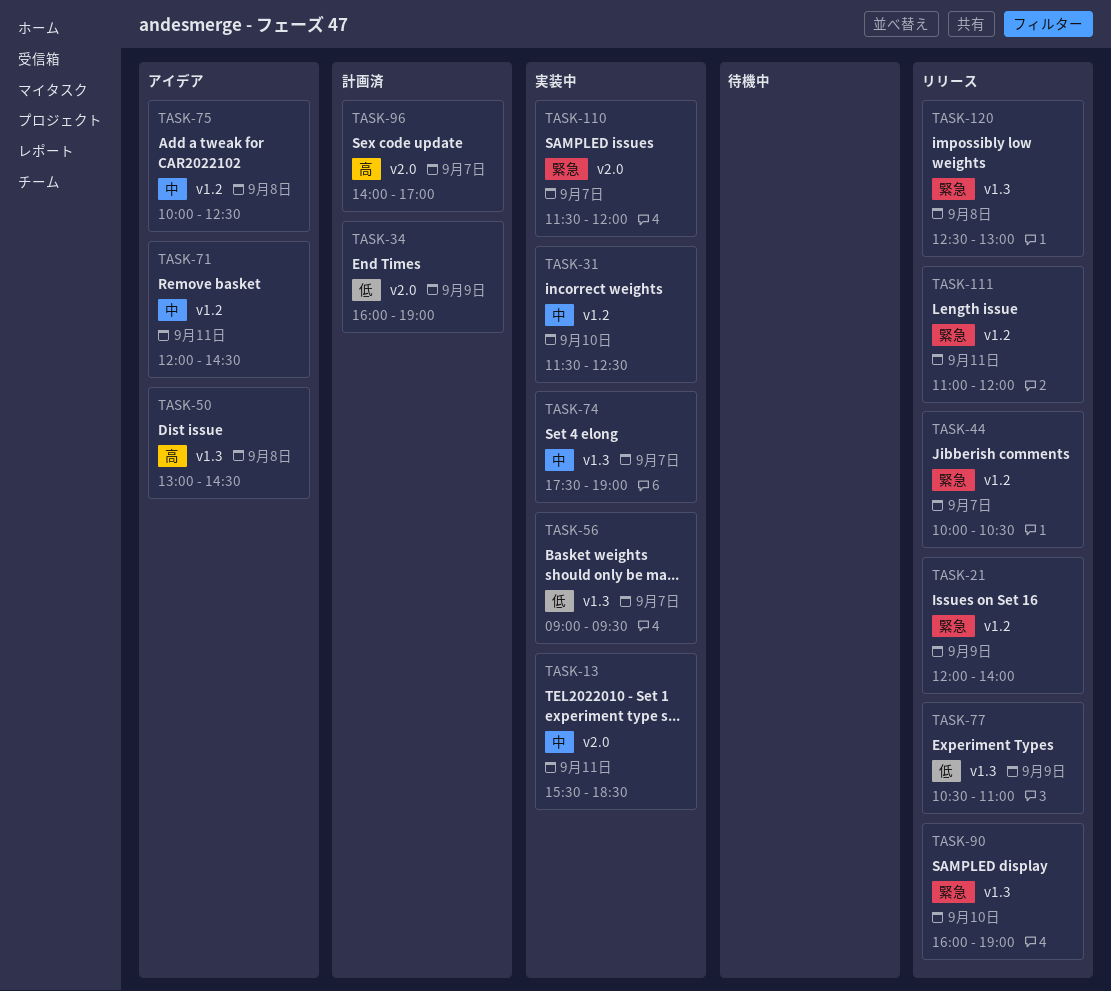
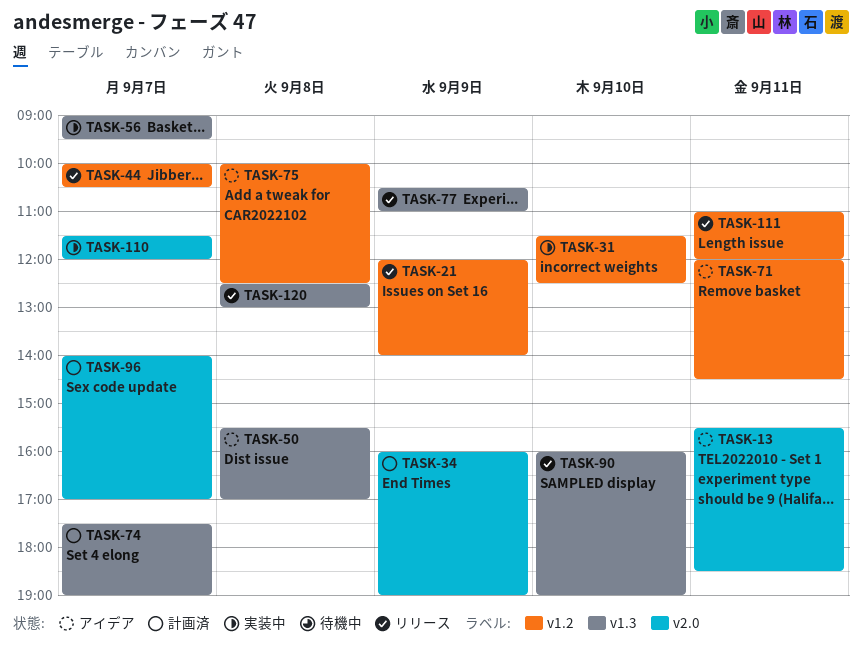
TASK-13, status: 実装中 -> アイデア
TASK-50, begins: 13:00 -> 15:30
TASK-50, ends: 14:30 -> 17:00
TASK-74, status: 実装中 -> 計画済

